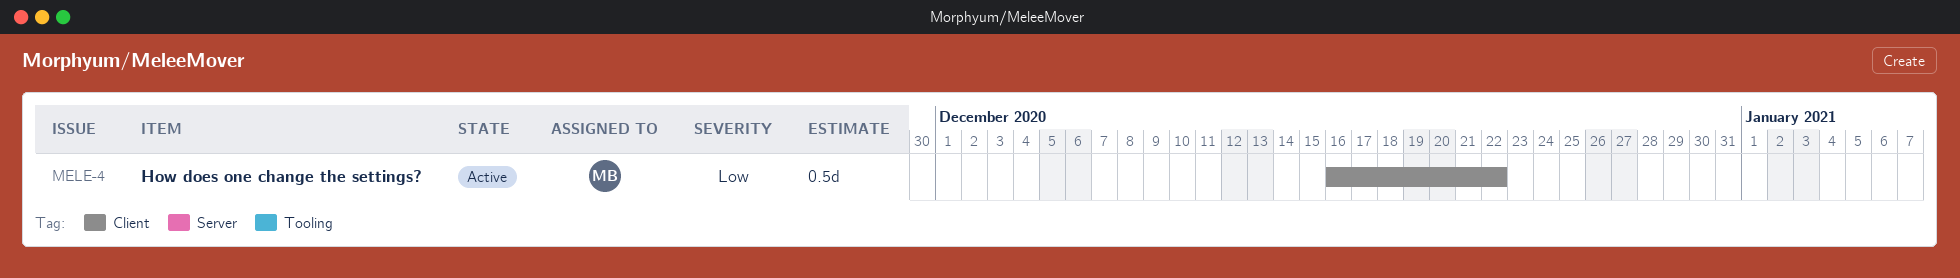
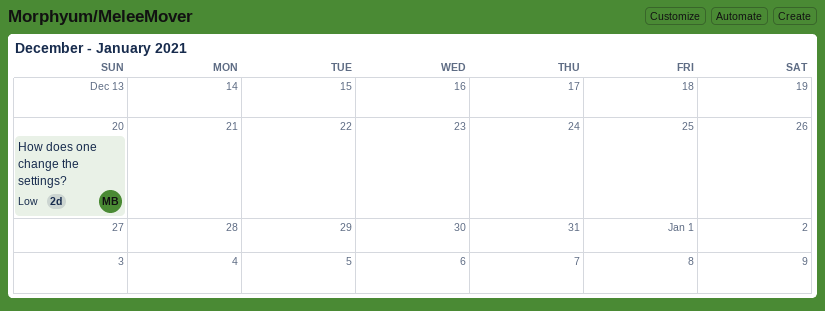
How does one change the settings?, estimate: 0.5d -> 2d
How does one change the settings?, due: Dec 22 -> Dec 20

